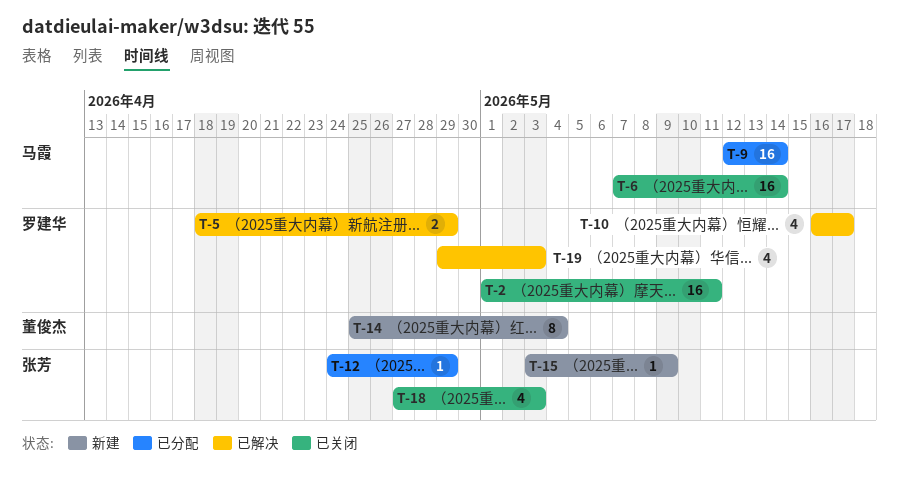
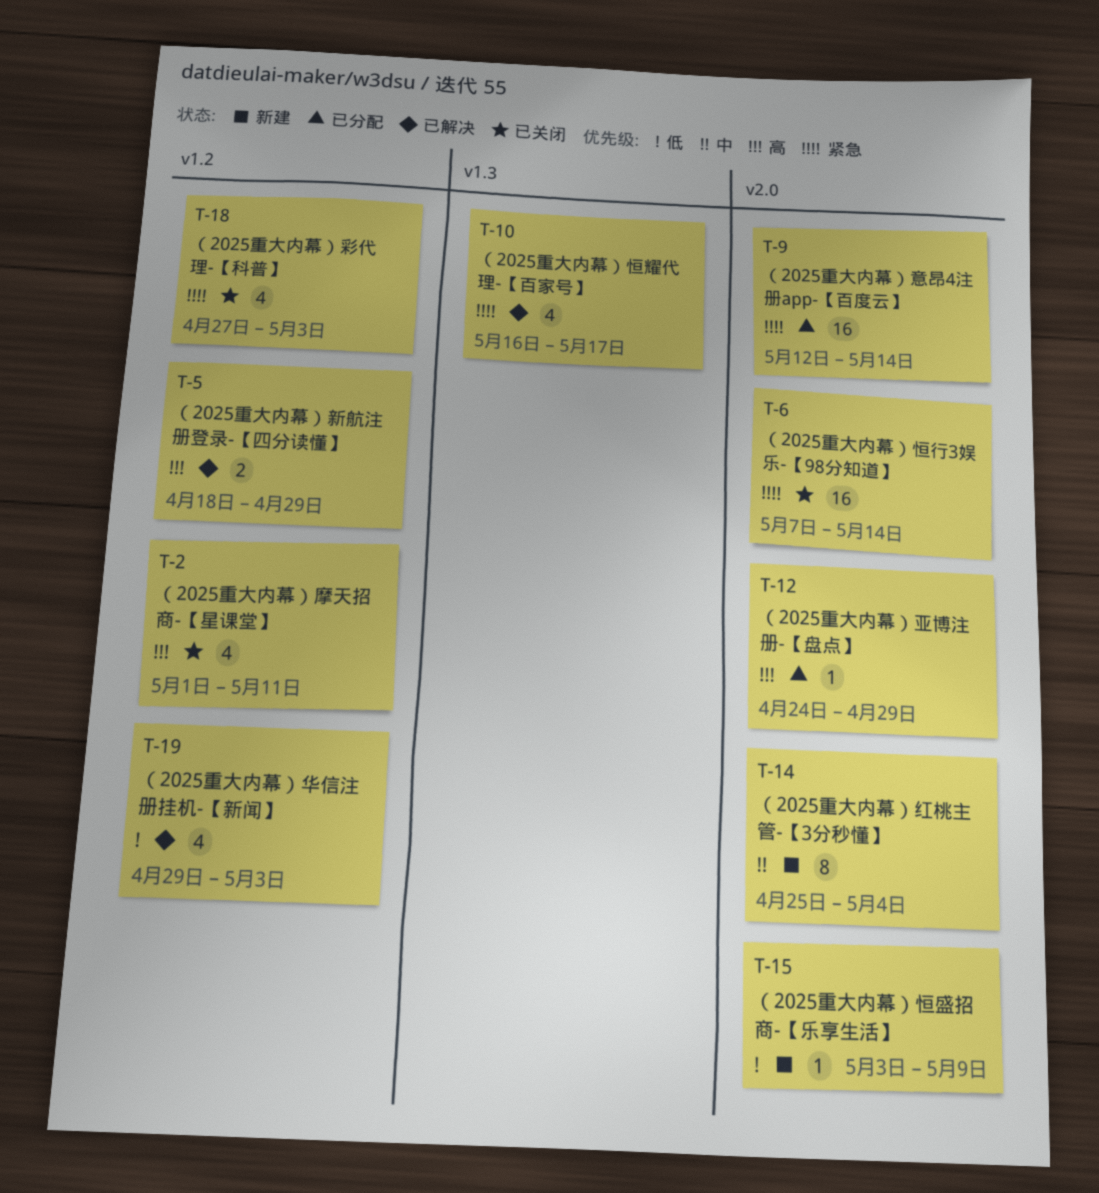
T-2, estimate: 16 -> 4

